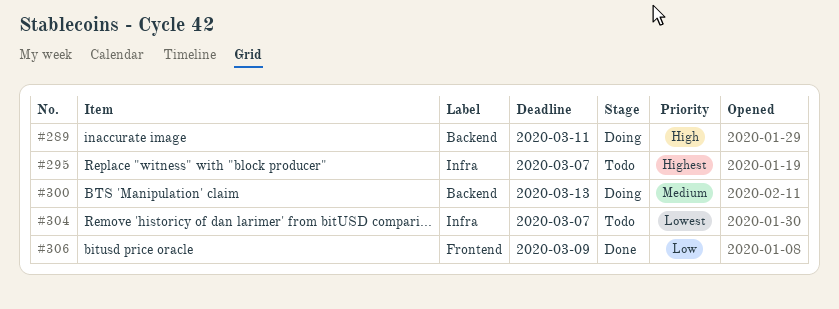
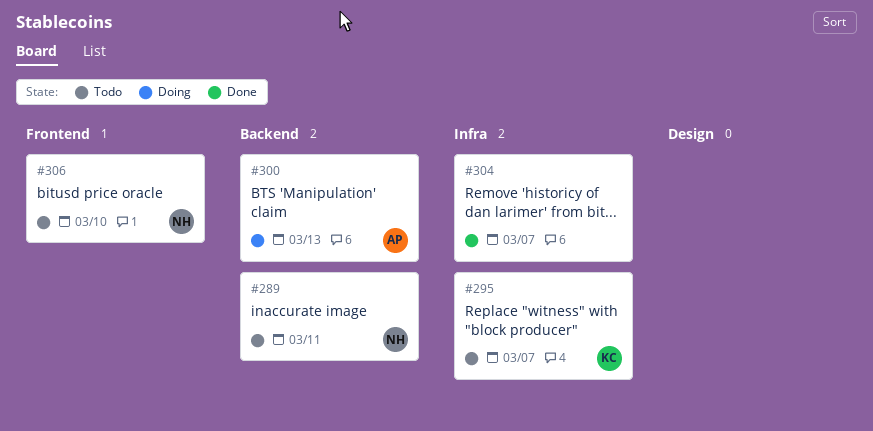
#289, status: Doing -> Todo
#304, status: Todo -> Done
#306, status: Done -> Todo
#306, due: Mar 9 -> Mar 10

